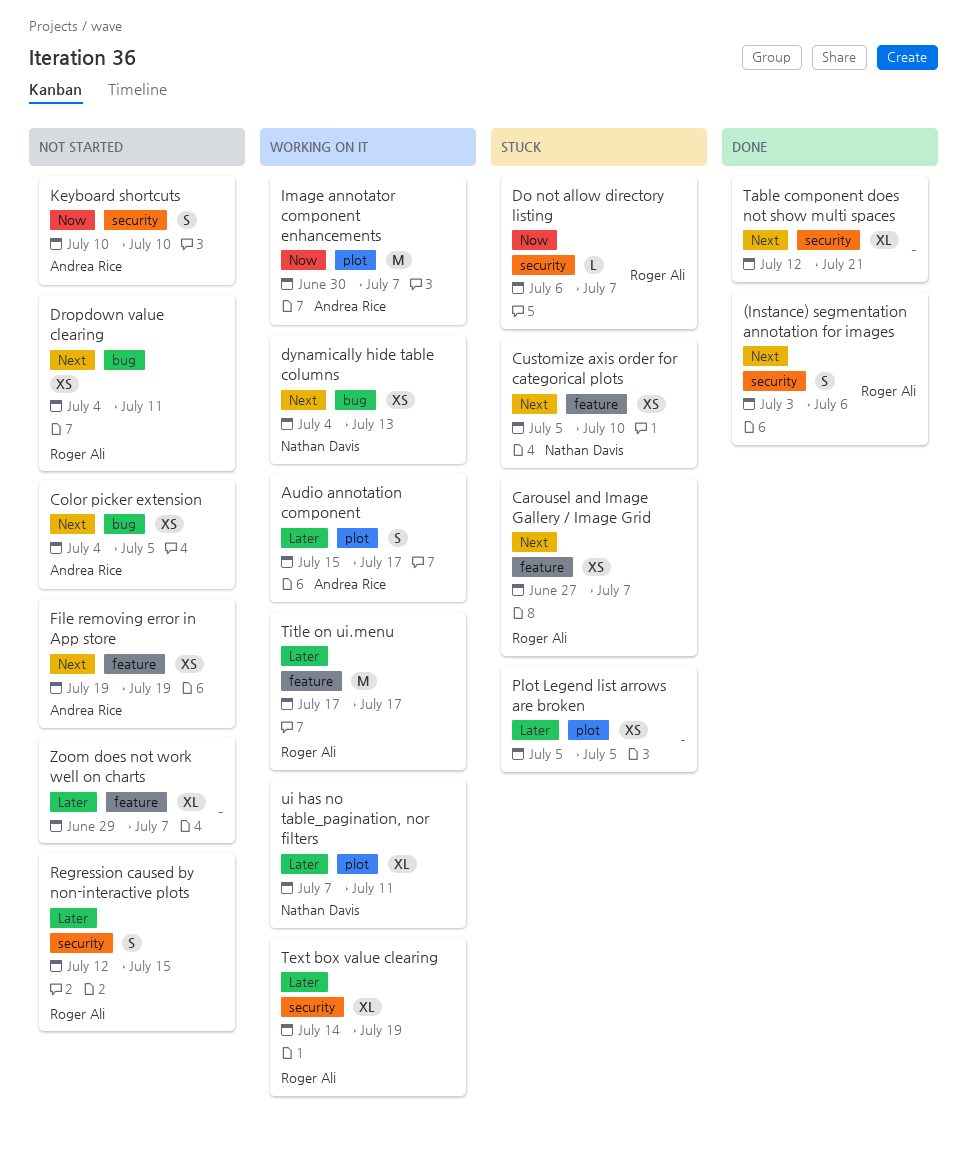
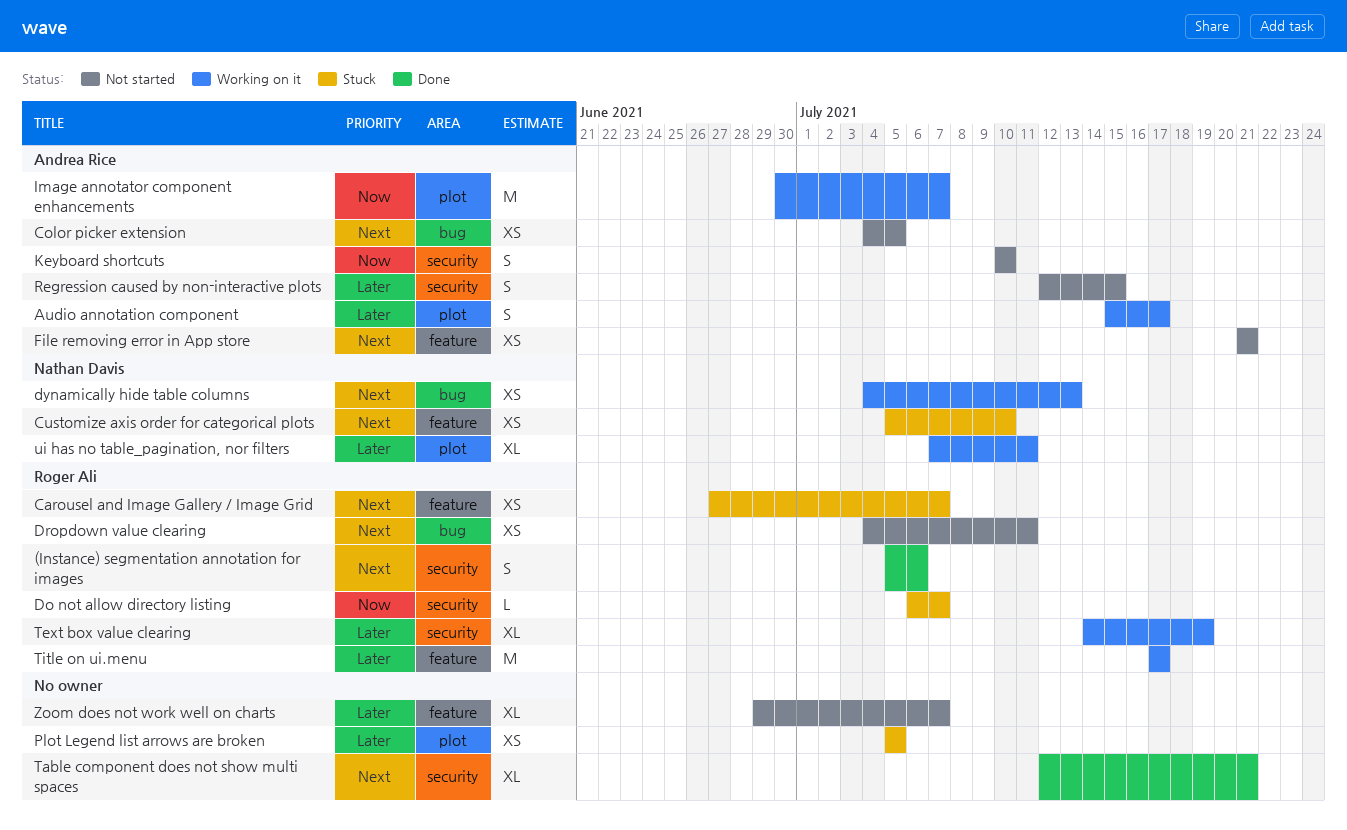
(Instance) segmentation annotation for images, start: Jul 3 -> Jul 5
File removing error in App store, start: Jul 19 -> Jul 21
File removing error in App store, due: Jul 19 -> Jul 21
Regression caused by non-interactive plots, owner: Roger Ali -> Andrea Rice

